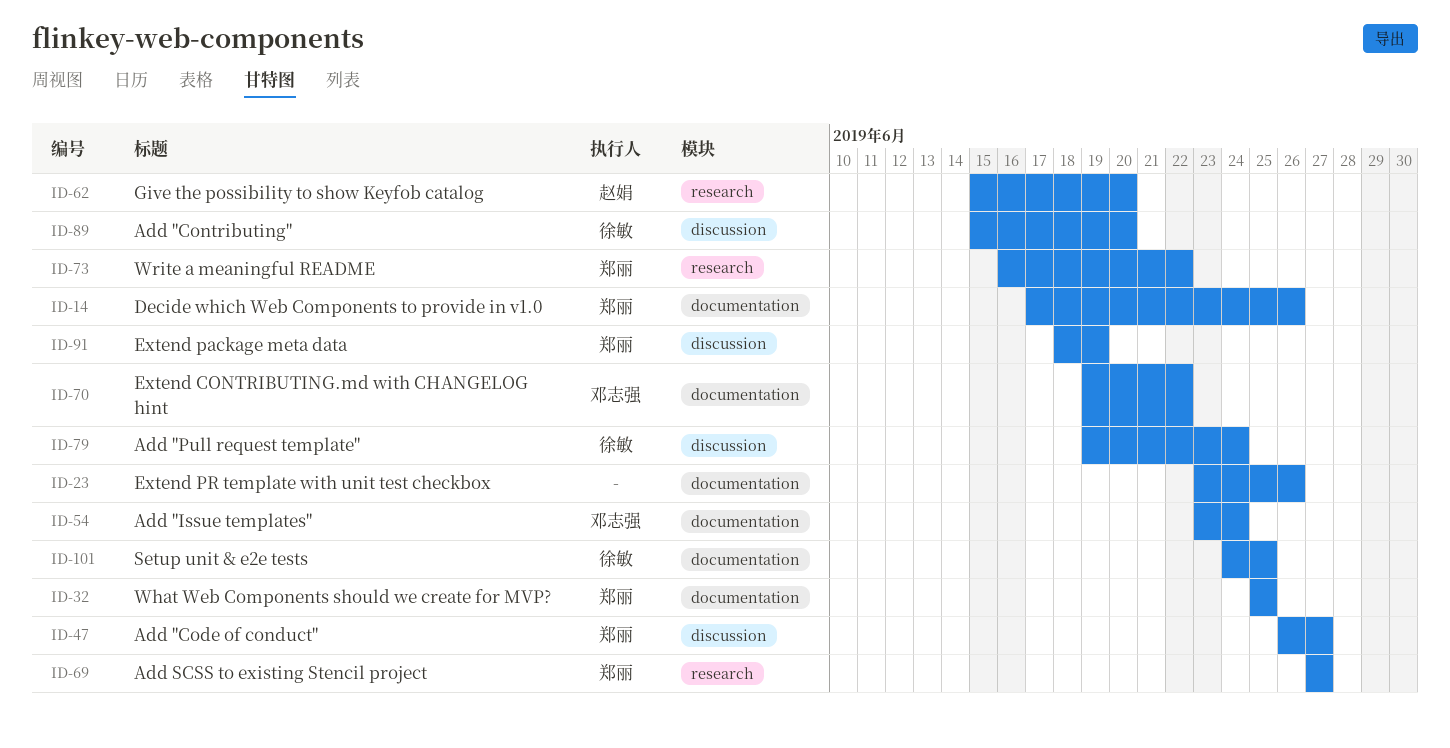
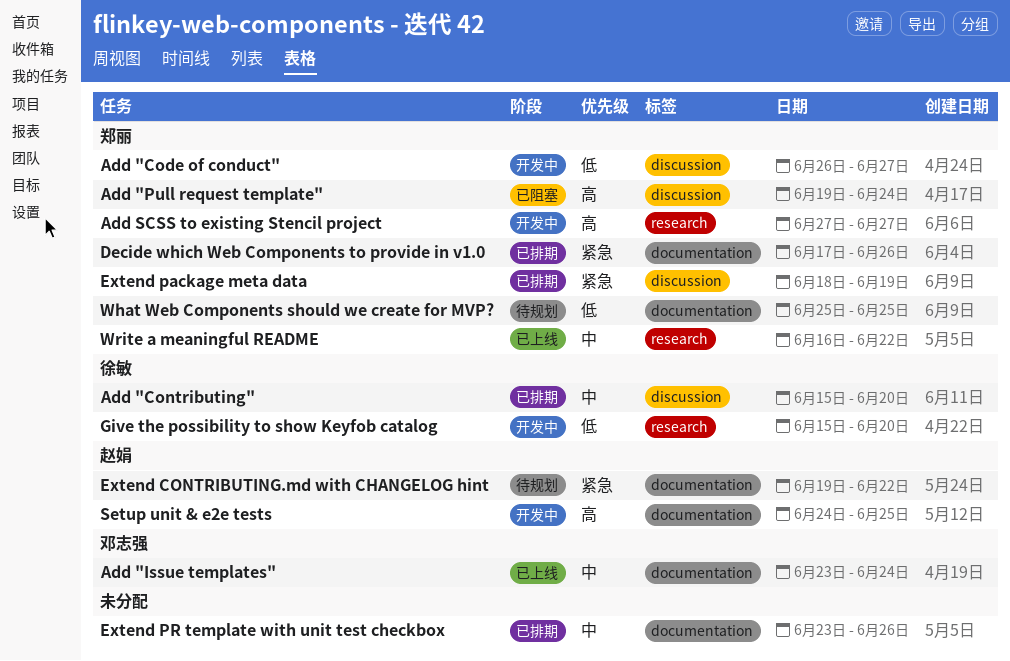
Add "Pull request template", owner: 徐敏 -> 郑丽
Extend CONTRIBUTING.md with CHANGELOG hint, owner: 邓志强 -> 赵娟
Give the possibility to show Keyfob catalog, owner: 赵娟 -> 徐敏
Setup unit & e2e tests, owner: 徐敏 -> 赵娟

